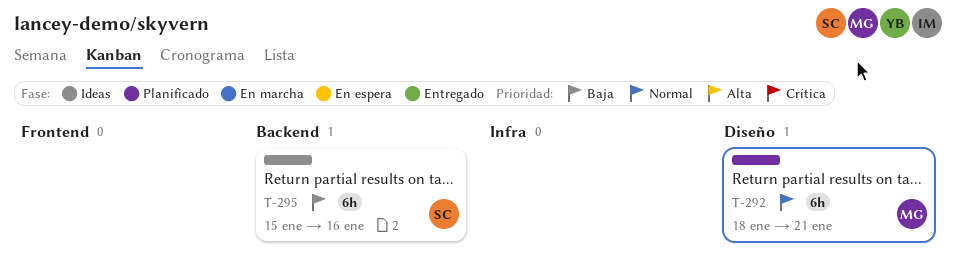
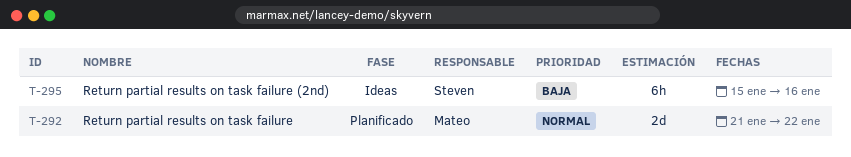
T-292, estimate: 6h -> 2d
T-292, start: Jan 18 -> Jan 21
T-292, due: Jan 21 -> Jan 22

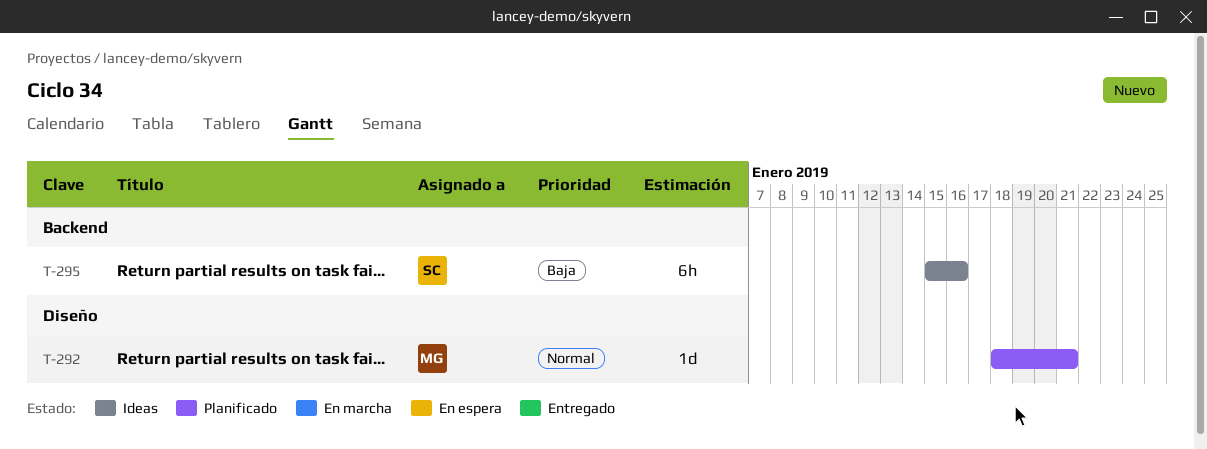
T-292, estimate: 2d -> 1d
T-292, start: Jan 21 -> Jan 18
T-292, due: Jan 22 -> Jan 21

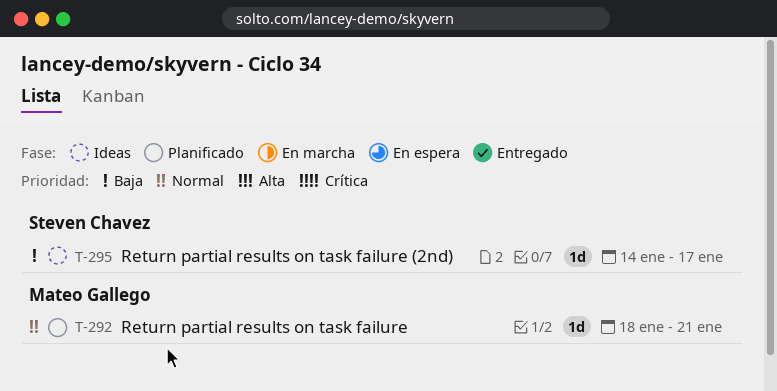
T-295, estimate: 6h -> 1d
T-295, start: Jan 15 -> Jan 14
T-295, due: Jan 16 -> Jan 17

